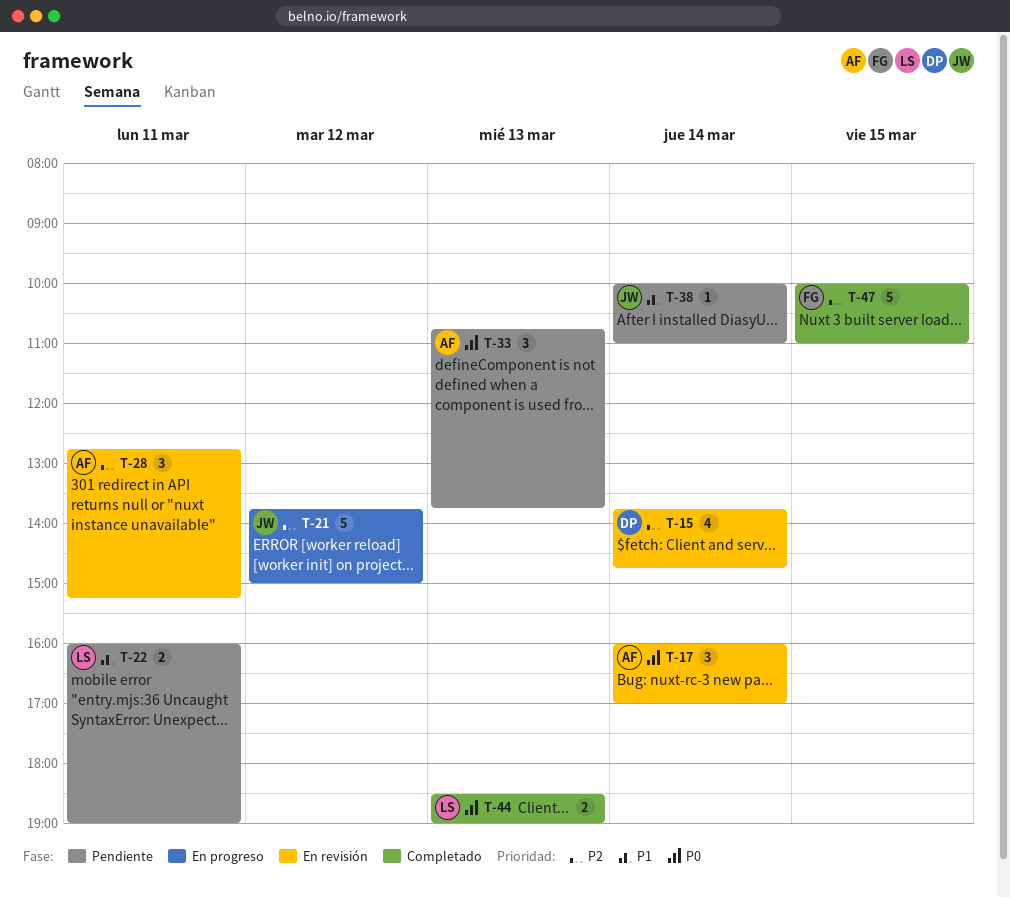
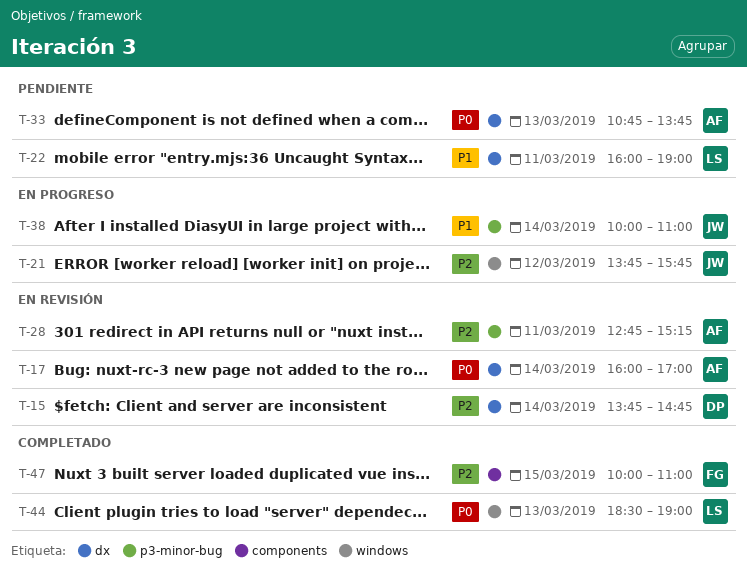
T-21, ends: 15:00 -> 15:45
T-38, status: Pendiente -> En progreso

